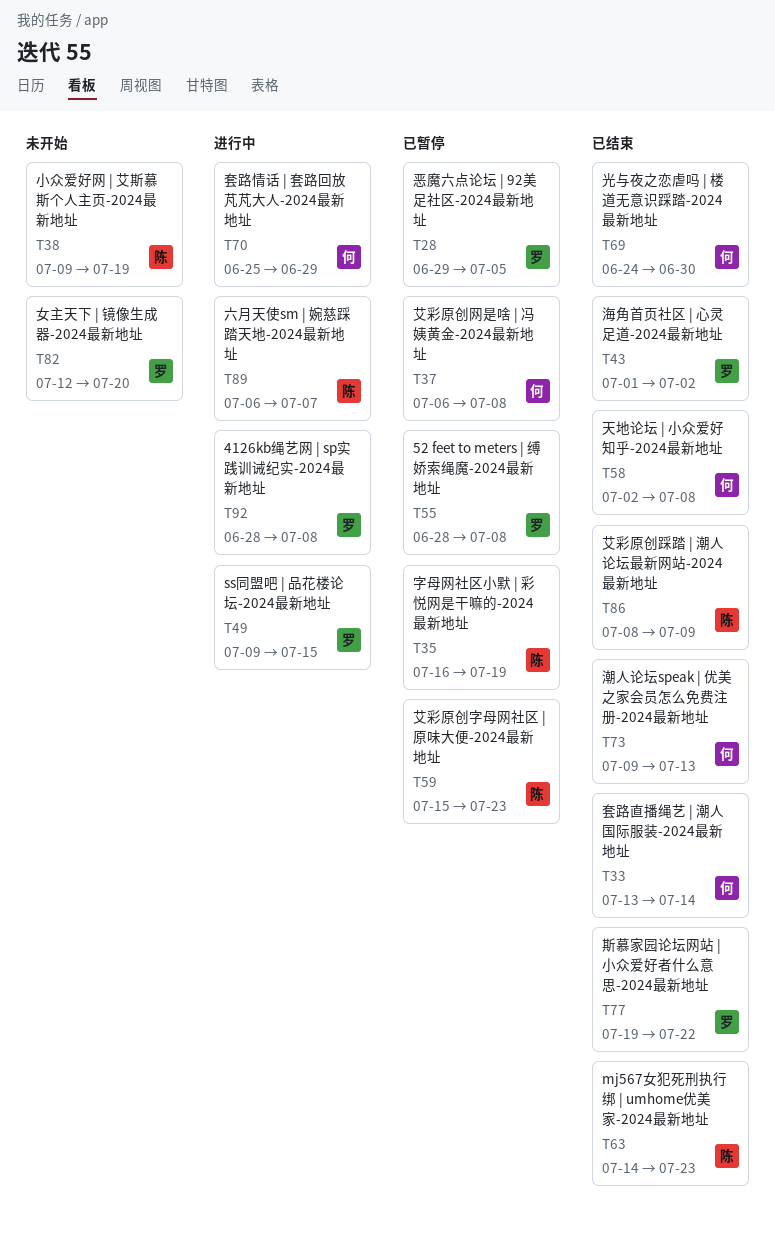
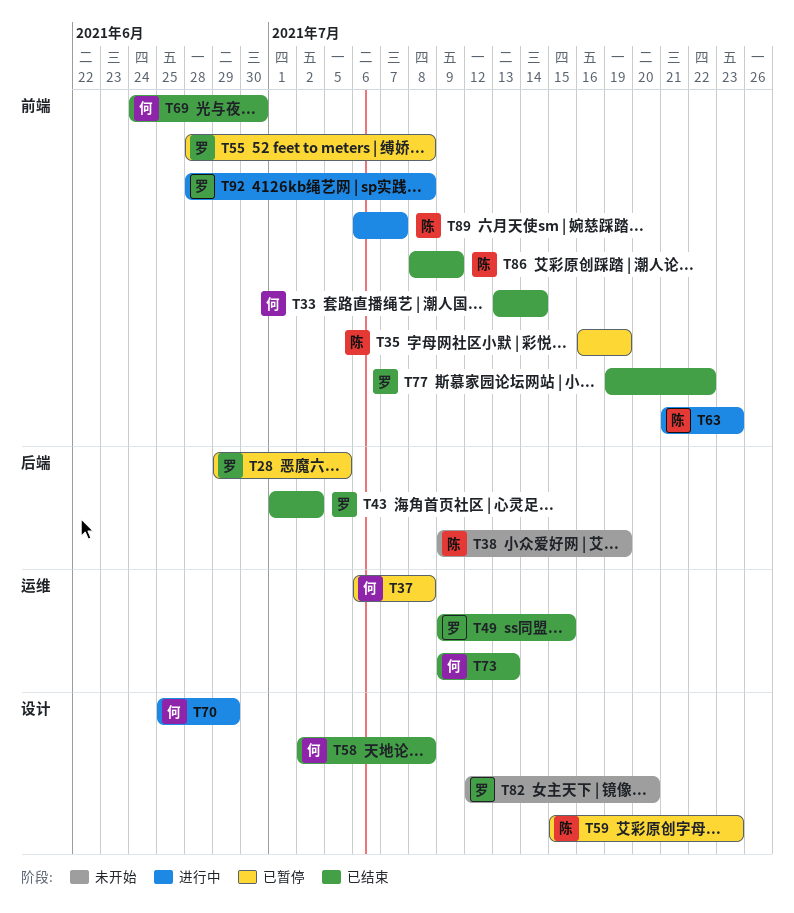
T49, status: 进行中 -> 已结束
T63, status: 已结束 -> 进行中
T63, start: Jul 14 -> Jul 21

